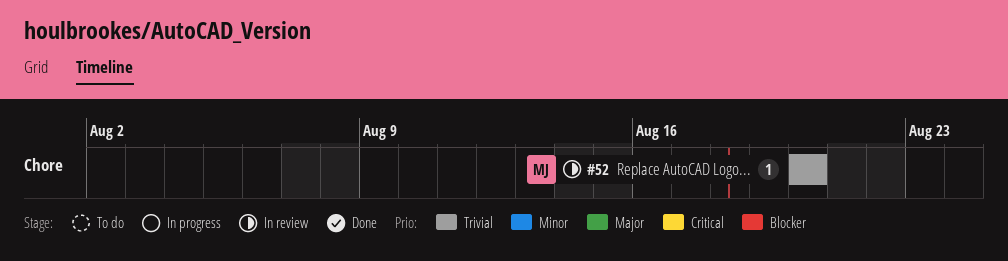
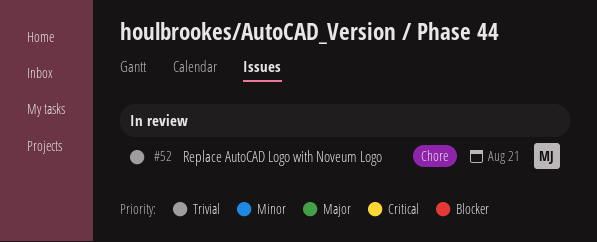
#52, due: Aug 20 -> Aug 21

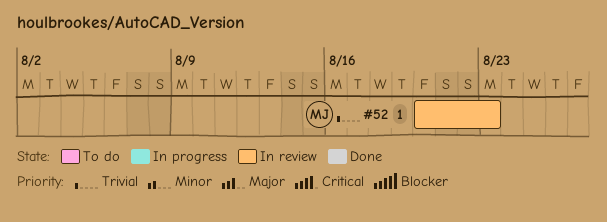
#52, due: Aug 21 -> Aug 23

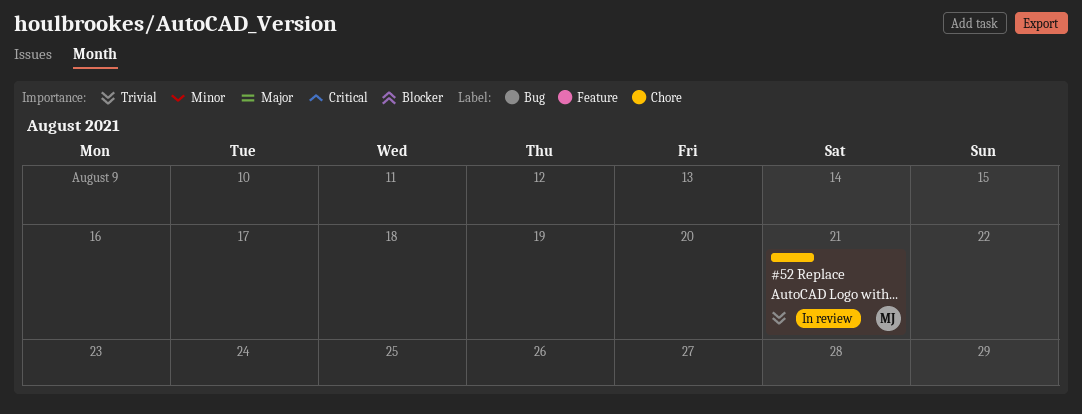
#52, due: Aug 23 -> Aug 21

